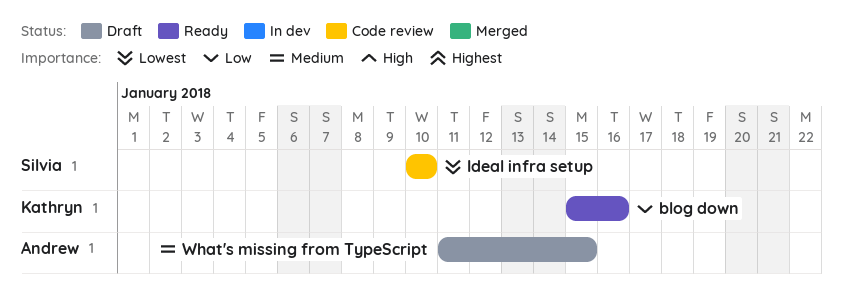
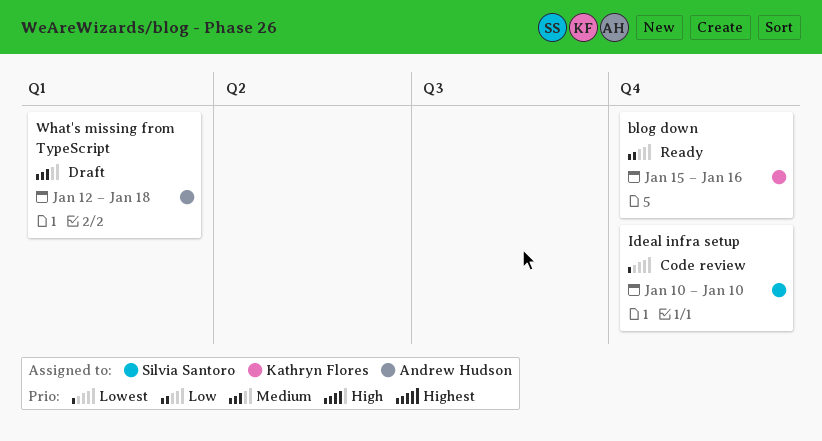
What's missing from TypeScript, start: Jan 11 -> Jan 12
What's missing from TypeScript, due: Jan 15 -> Jan 18

